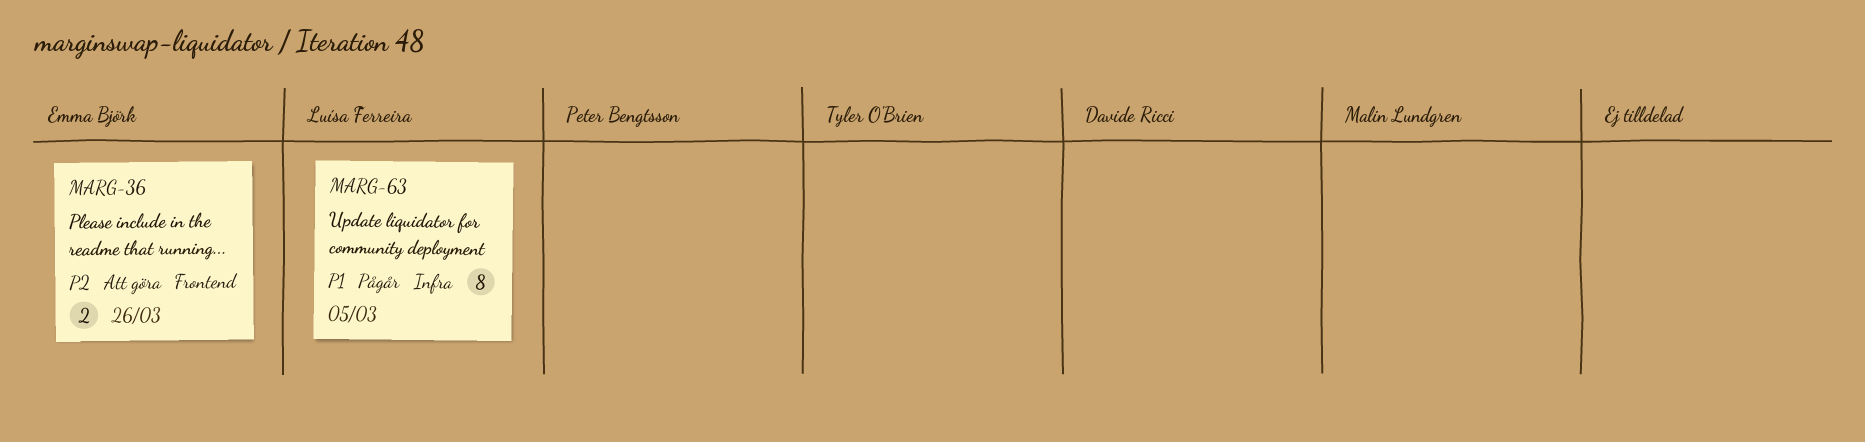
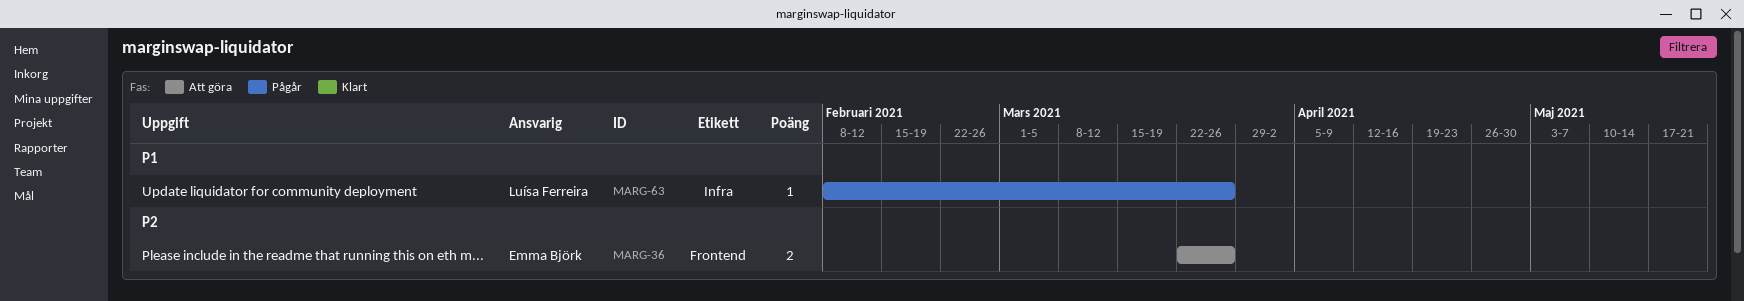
MARG-63, estimate: 8 -> 1
MARG-63, due: Mar 5 -> Mar 26

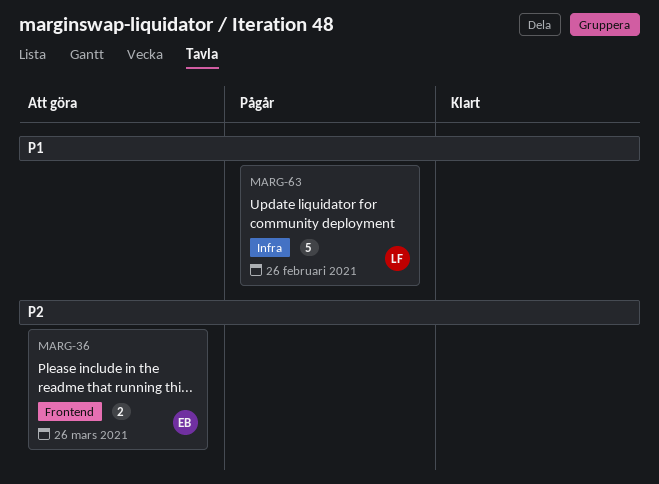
MARG-63, estimate: 1 -> 5
MARG-63, due: Mar 26 -> Feb 26

